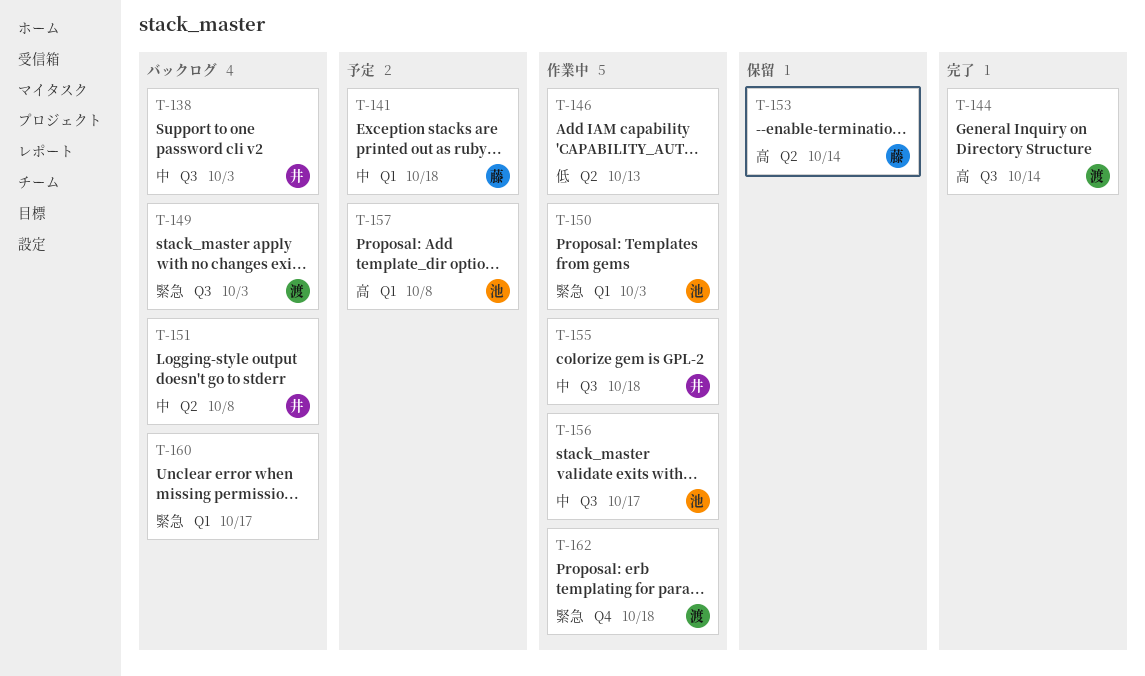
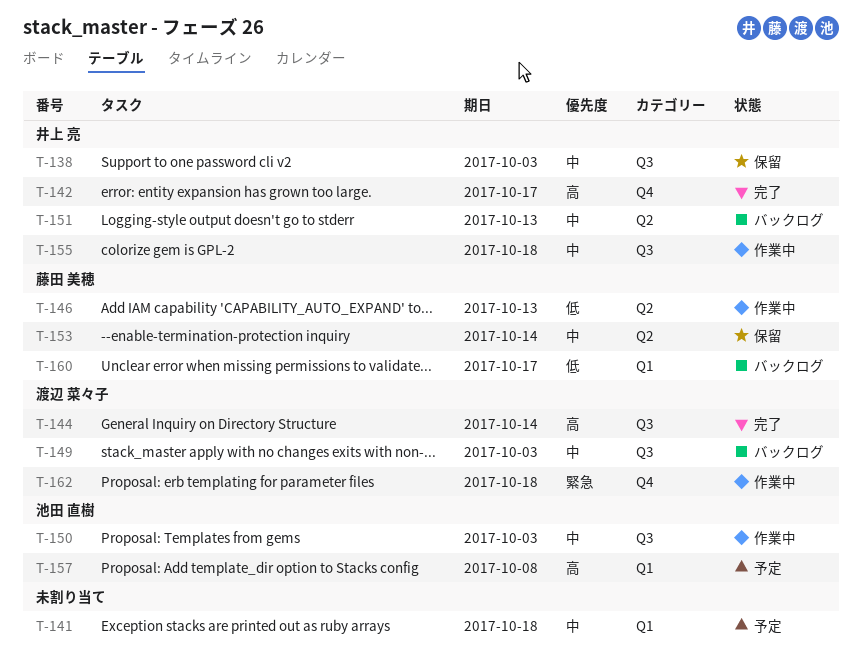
T-138, status: バックログ -> 保留
T-141, owner: 藤田 美穂 -> none
T-142: none -> present
T-146, owner: none -> 藤田 美穂
T-149, priority: 緊急 -> 中
T-150, priority: 緊急 -> 中
T-150, label: Q1 -> Q3
T-151, due: Oct 8 -> Oct 13
T-153, priority: 高 -> 中
T-156: present -> none
T-160, owner: none -> 藤田 美穂
T-160, priority: 緊急 -> 低

